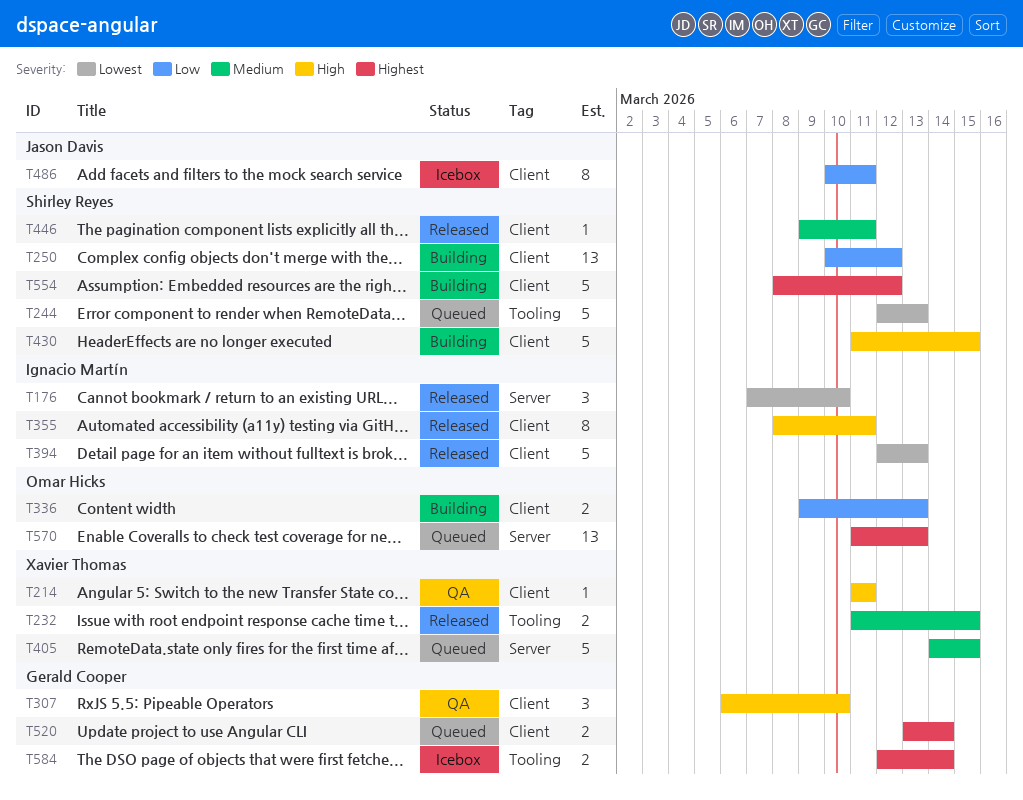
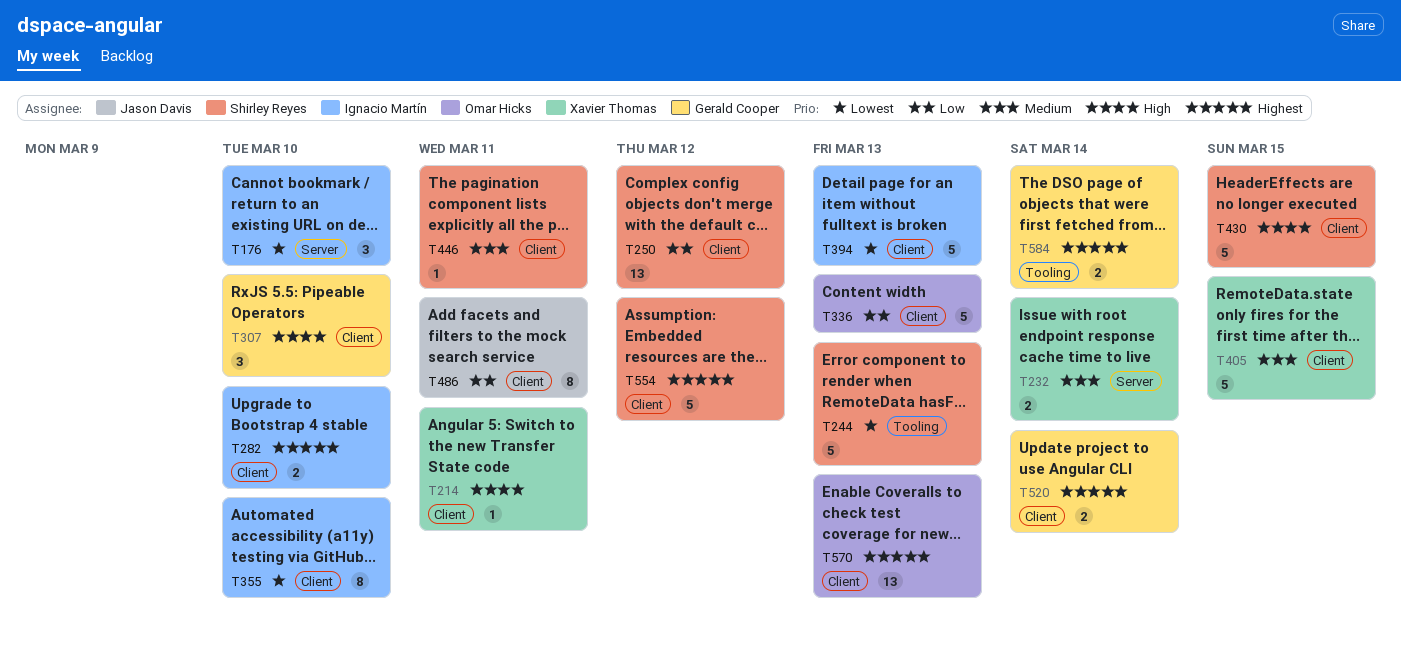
T232, label: Tooling -> Server
T232, due: Mar 15 -> Mar 14
T282: none -> present
T336, estimate: 2 -> 5
T355, priority: High -> Lowest
T355, due: Mar 11 -> Mar 10
T405, label: Server -> Client
T570, label: Server -> Client

